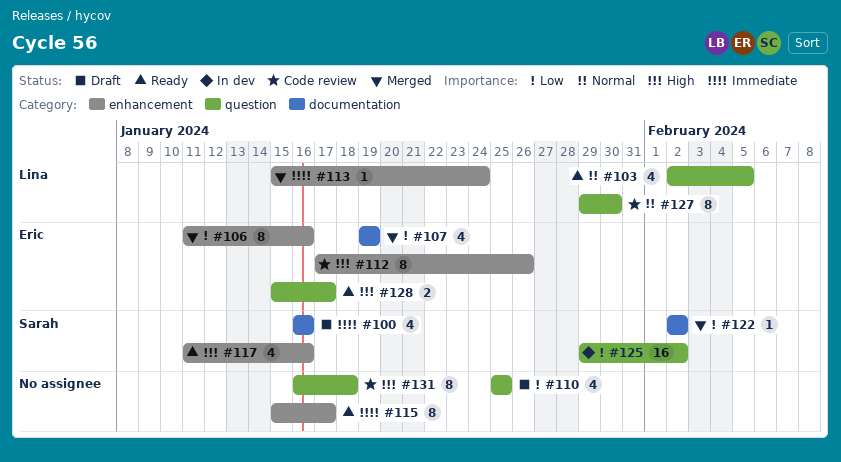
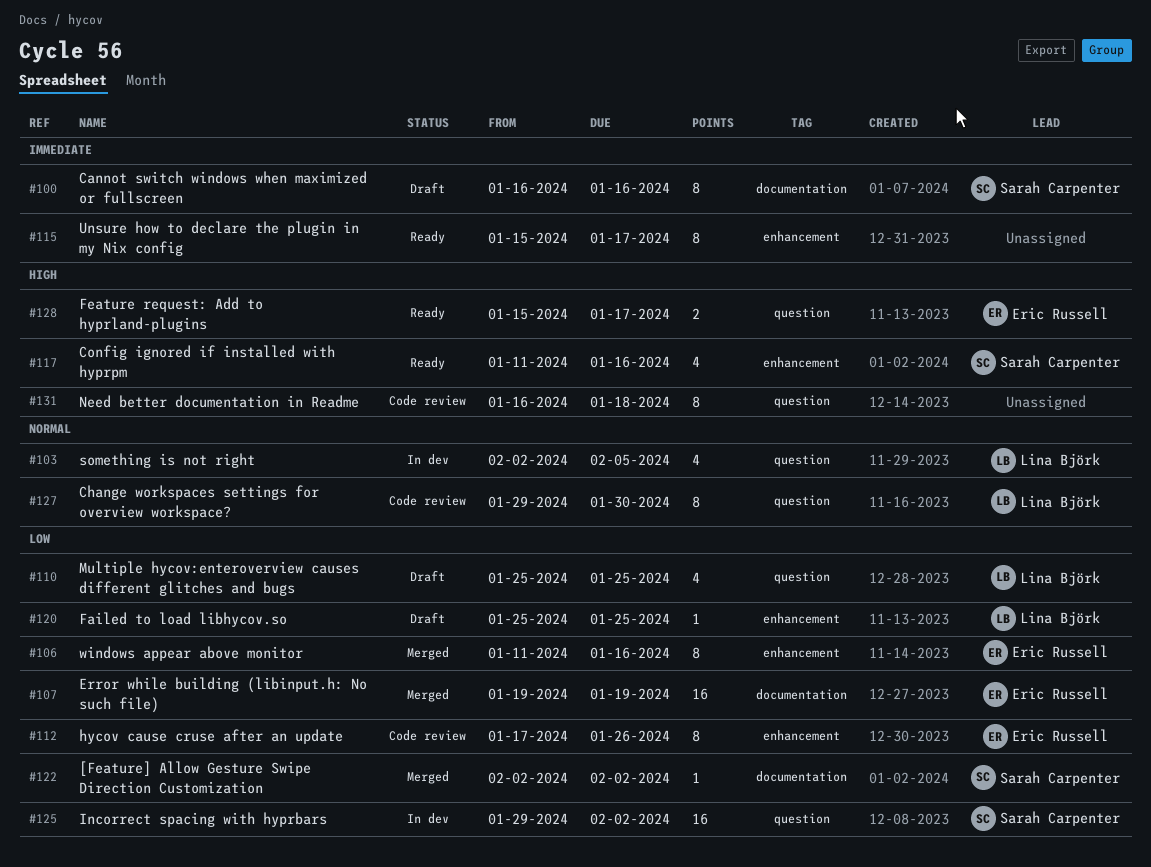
#100, estimate: 4 -> 8
#103, status: Ready -> In dev
#107, estimate: 4 -> 16
#110, owner: none -> Lina Björk
#112, priority: High -> Low
#113: present -> none
#120: none -> present

